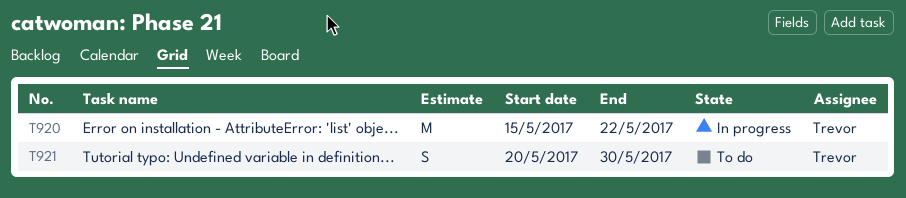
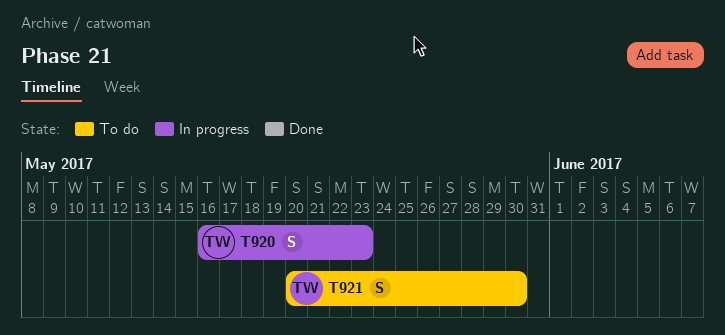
T920, estimate: M -> S
T920, start: May 15 -> May 16
T920, due: May 22 -> May 23

